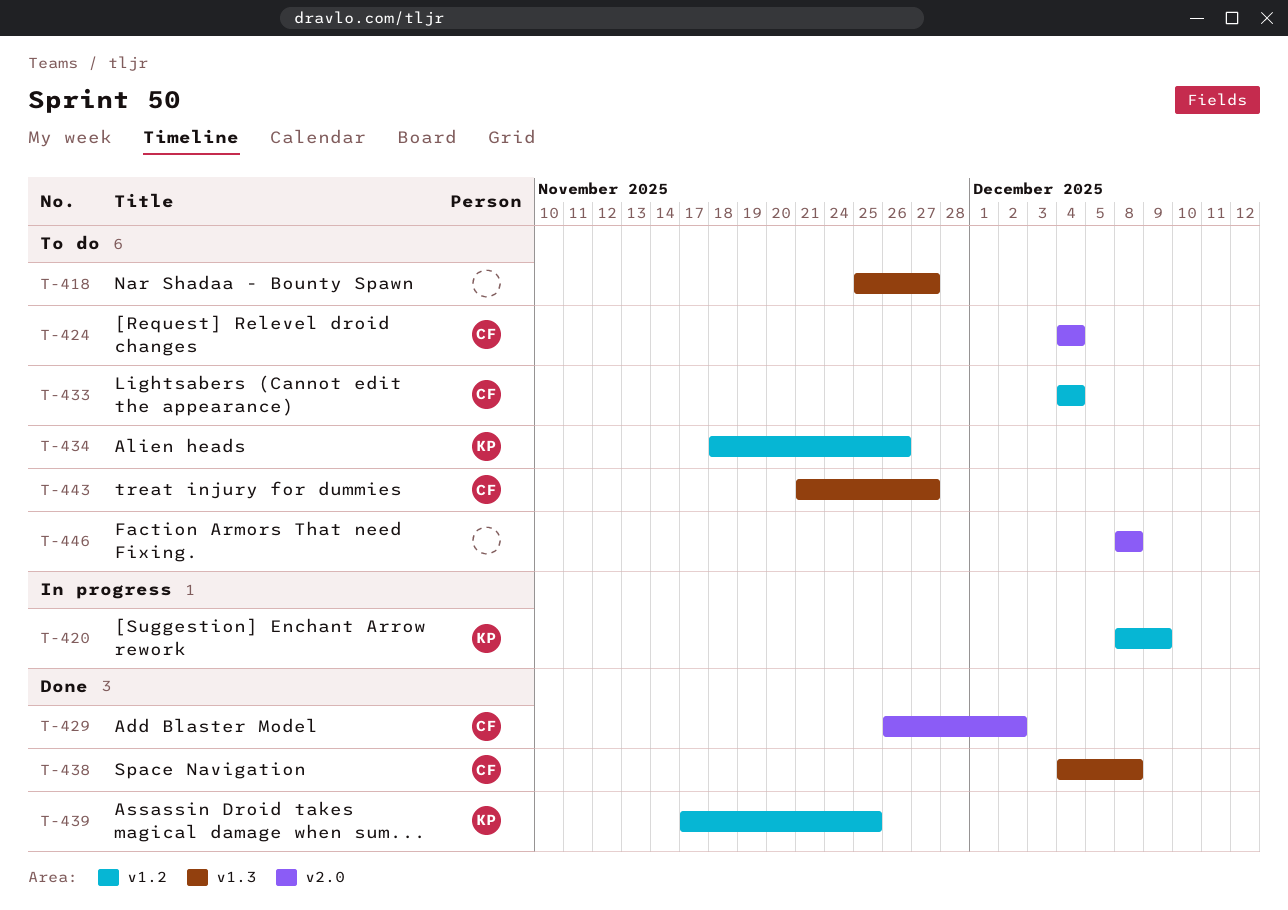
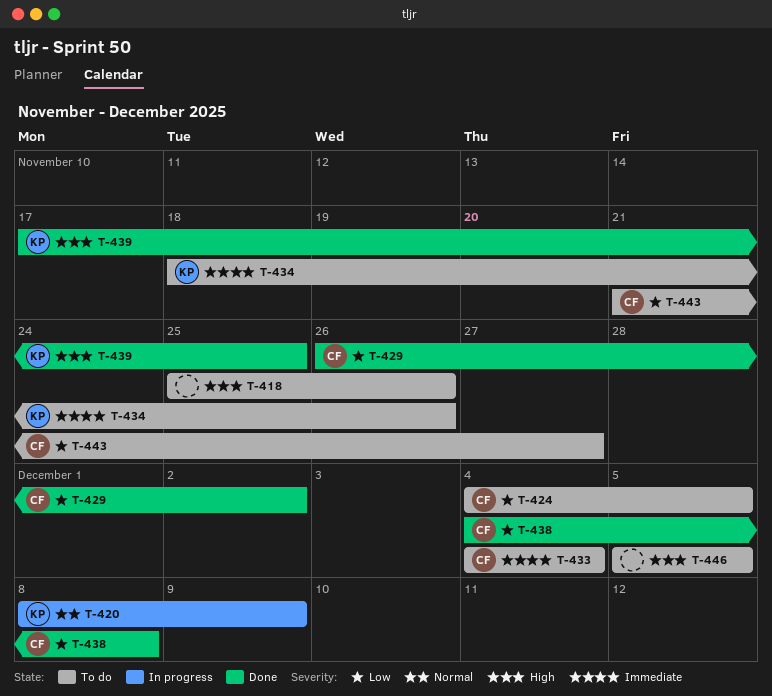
T-418, due: Nov 27 -> Nov 26
T-424, due: Dec 4 -> Dec 5
T-446, start: Dec 8 -> Dec 5
T-446, due: Dec 8 -> Dec 5

